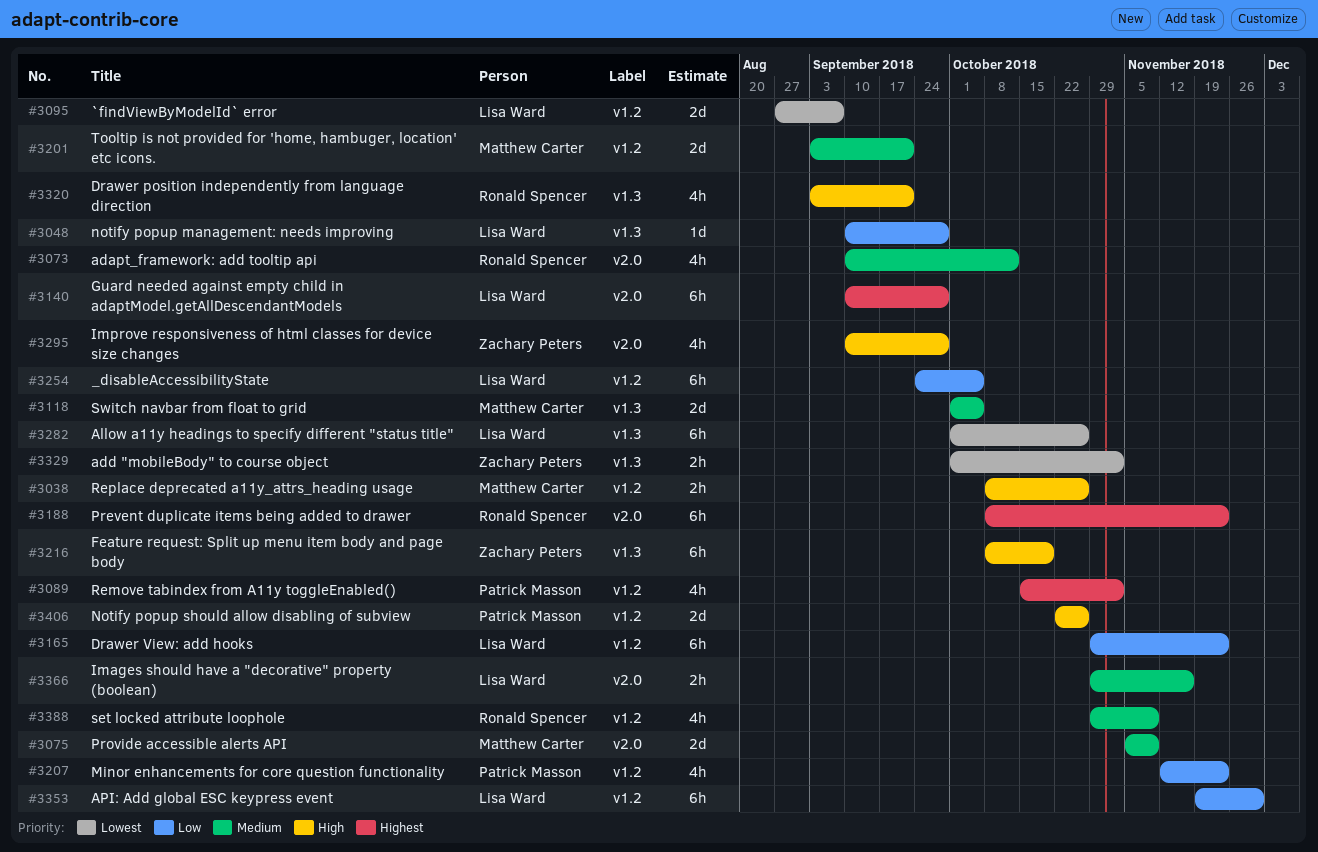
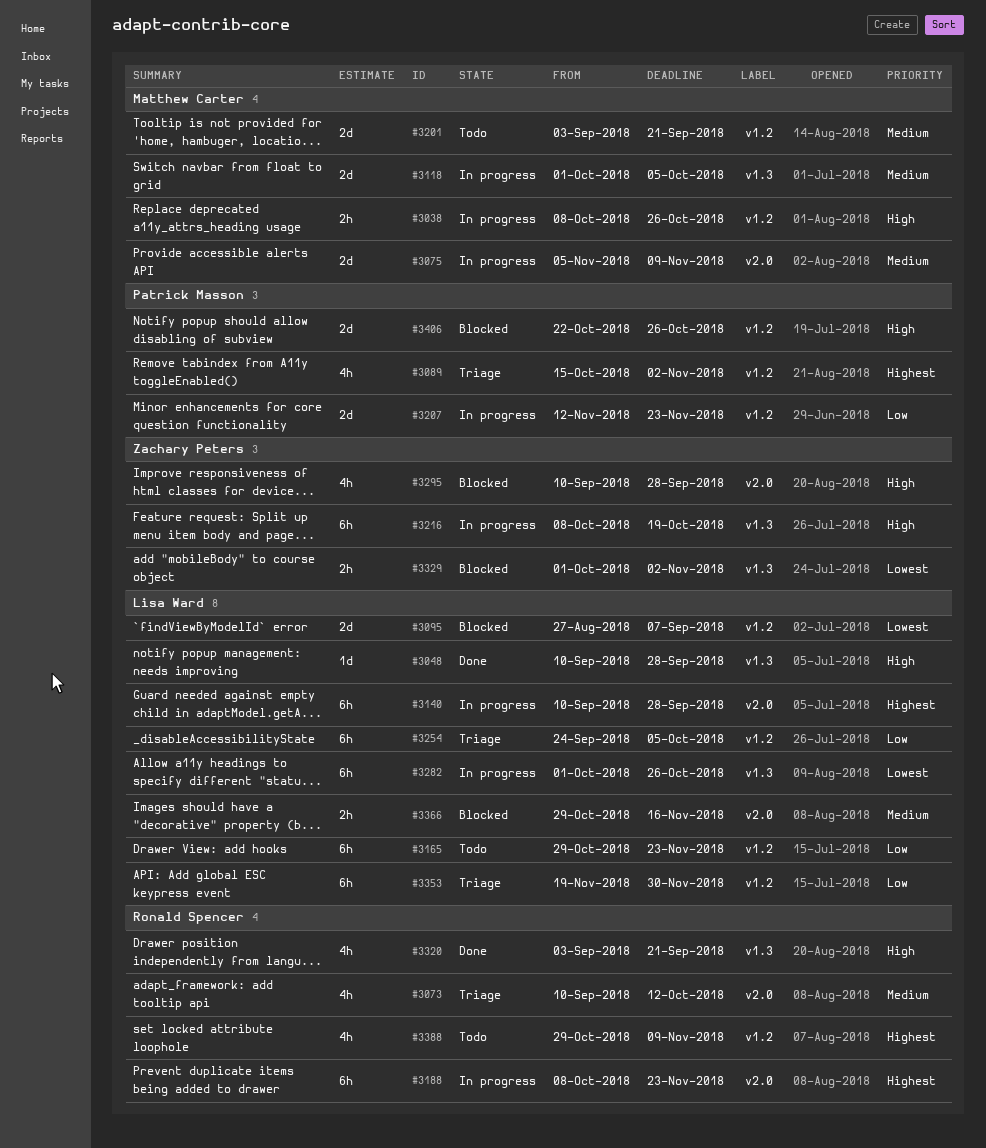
#3048, priority: Low -> High
#3207, estimate: 4h -> 2d
#3388, priority: Medium -> Highest

